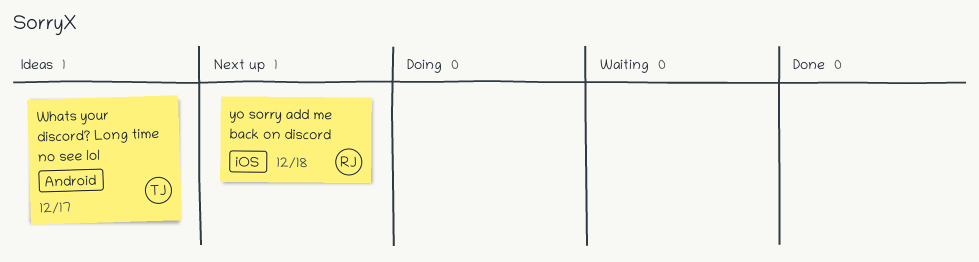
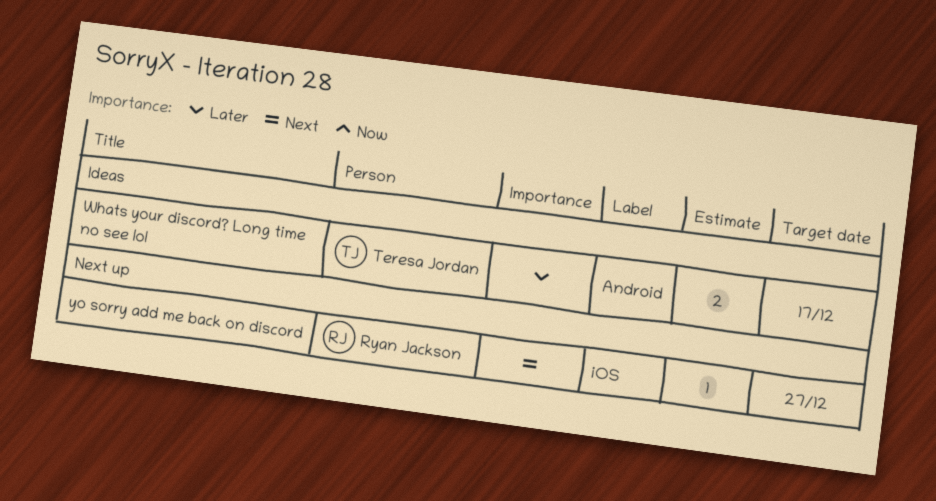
yo sorry add me back on discord, due: Dec 18 -> Dec 27

